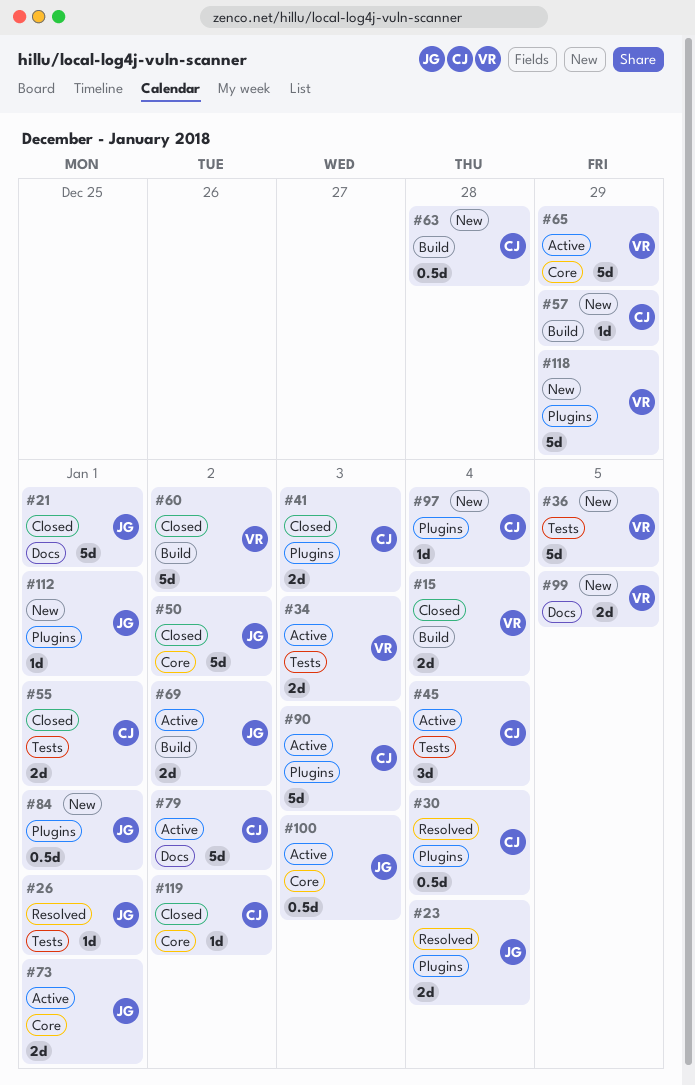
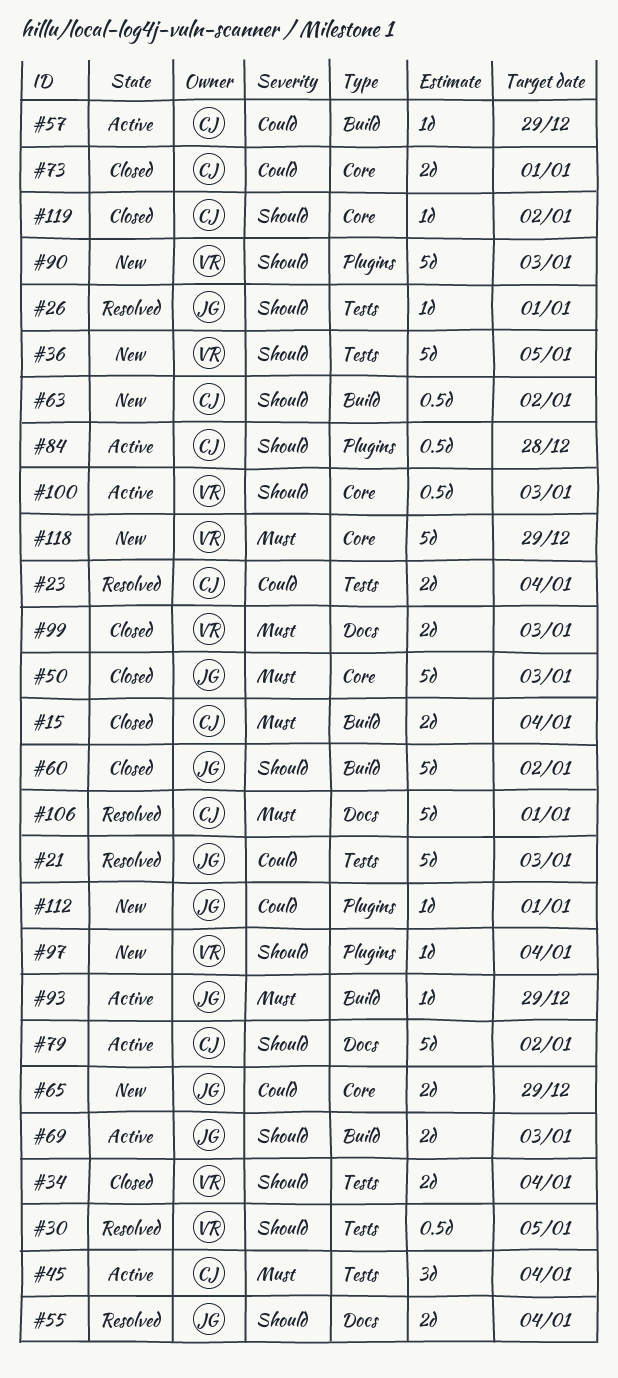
#15, owner: VR -> CJ
#21, status: Closed -> Resolved
#21, label: Docs -> Tests
#21, due: Jan 1 -> Jan 3
#23, owner: JG -> CJ
#23, label: Plugins -> Tests
#30, owner: CJ -> VR
#30, label: Plugins -> Tests
#30, due: Jan 4 -> Jan 5
#34, status: Active -> Closed
#34, due: Jan 3 -> Jan 4
#41: present -> none
#50, due: Jan 2 -> Jan 3
#55, status: Closed -> Resolved
#55, owner: CJ -> JG
#55, label: Tests -> Docs
#55, due: Jan 1 -> Jan 4
#57, status: New -> Active
#60, owner: VR -> JG
#63, due: Dec 28 -> Jan 2
#65, status: Active -> New
#65, owner: VR -> JG
#65, estimate: 5d -> 2d
#69, due: Jan 2 -> Jan 3
#73, status: Active -> Closed
#73, owner: JG -> CJ
#84, status: New -> Active
#84, owner: JG -> CJ
#84, due: Jan 1 -> Dec 28
#90, status: Active -> New
#90, owner: CJ -> VR
#93: none -> present
#97, owner: CJ -> VR
#99, status: New -> Closed
#99, due: Jan 5 -> Jan 3
#100, owner: JG -> VR
#106: none -> present
#118, label: Plugins -> Core

